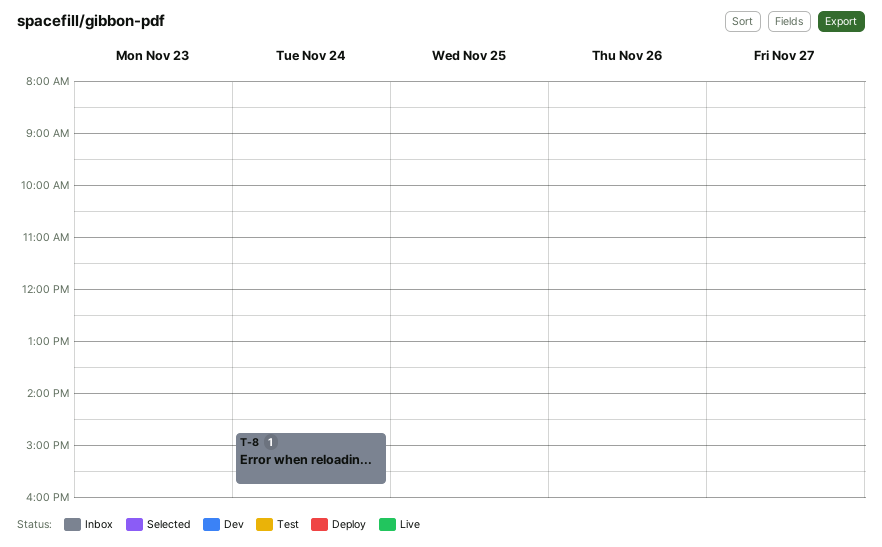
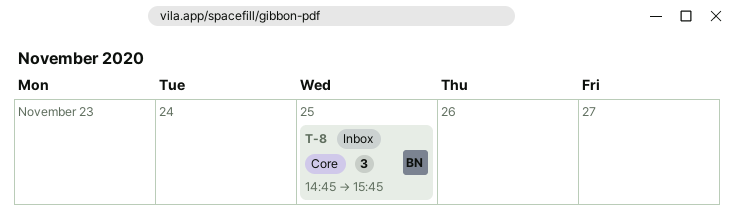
T-8, estimate: 1 -> 3
T-8, day: Nov 24 -> Nov 25

